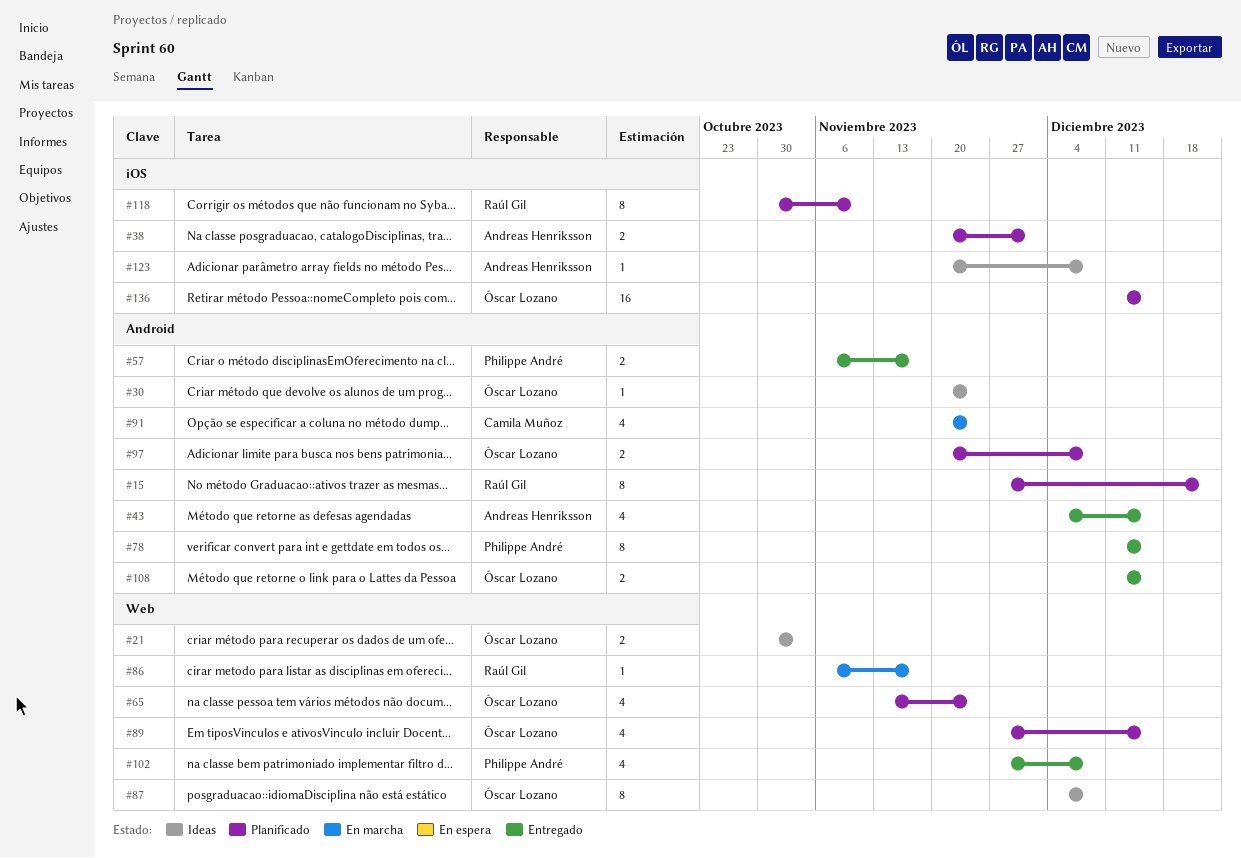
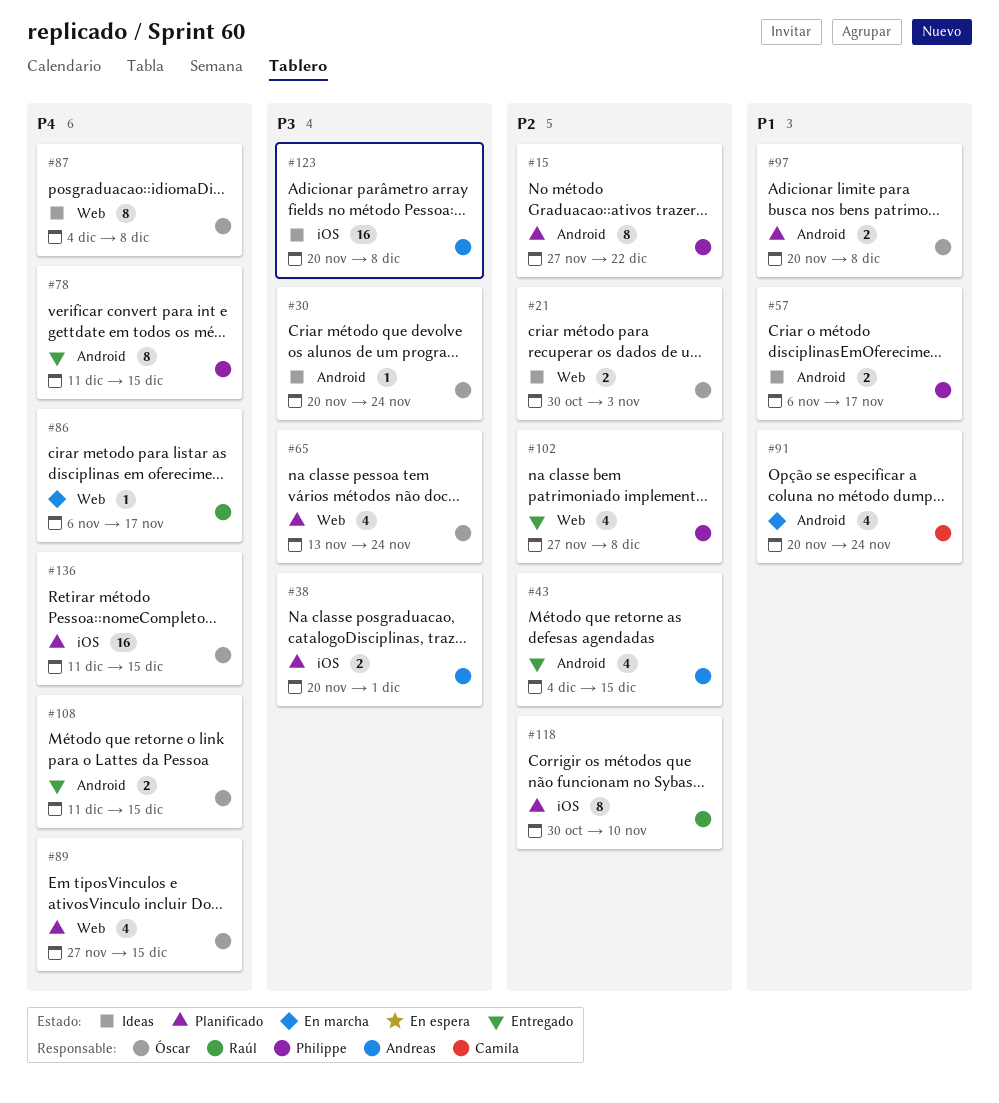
#15, owner: Raúl Gil -> Philippe André
#57, status: Entregado -> Ideas
#123, estimate: 1 -> 16

